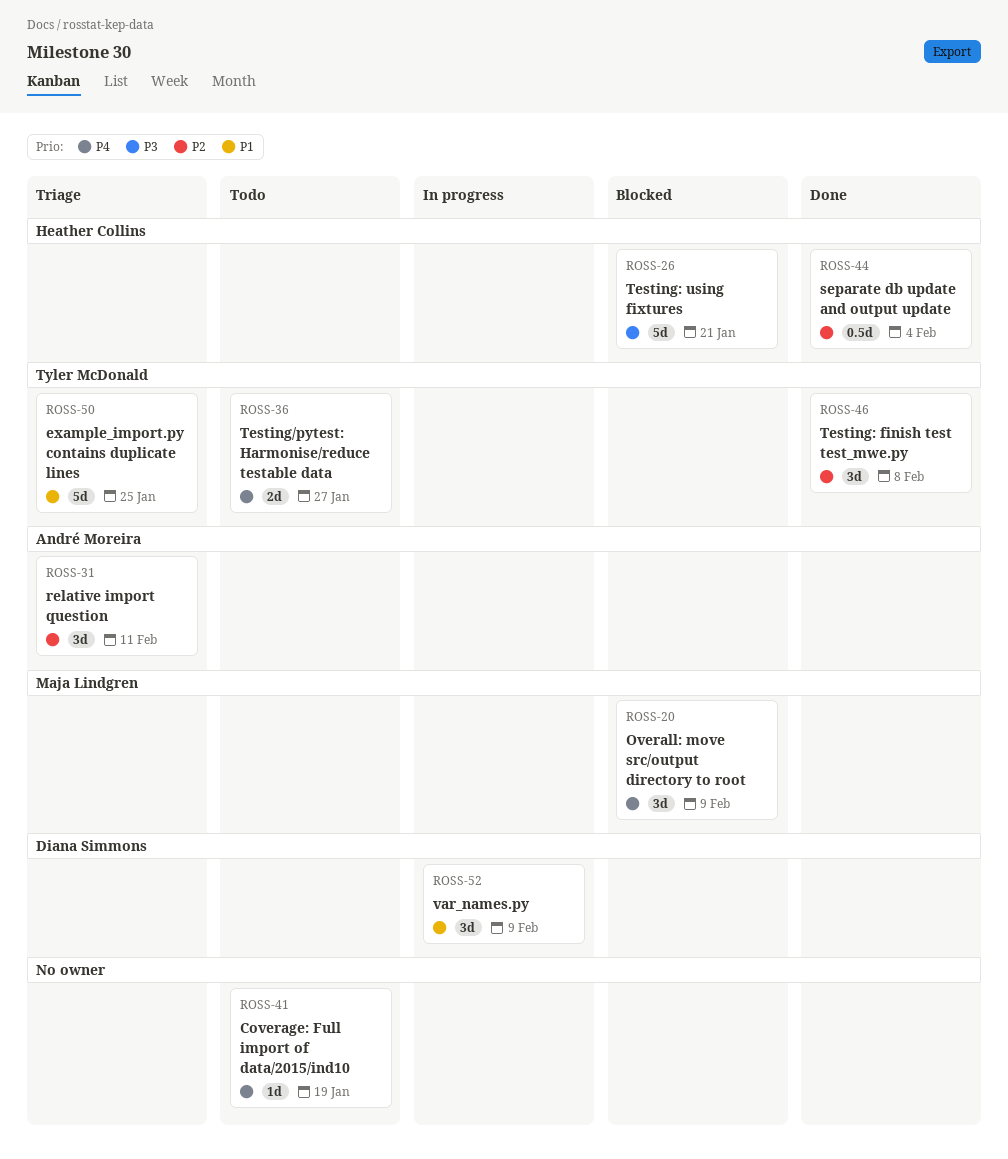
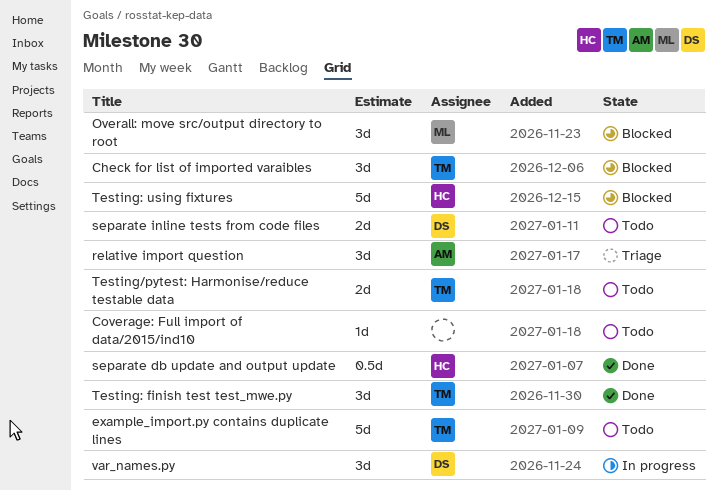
Check for list of imported varaibles: none -> present
example_import.py contains duplicate lines, status: Triage -> Todo
separate inline tests from code files: none -> present

